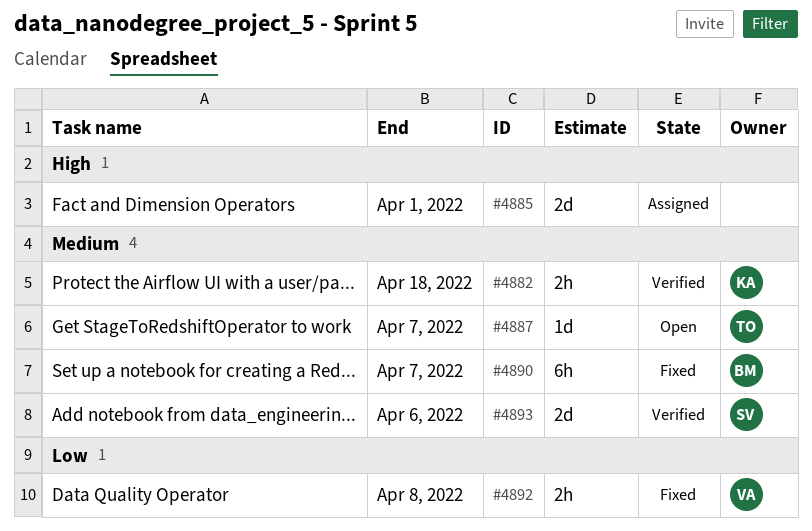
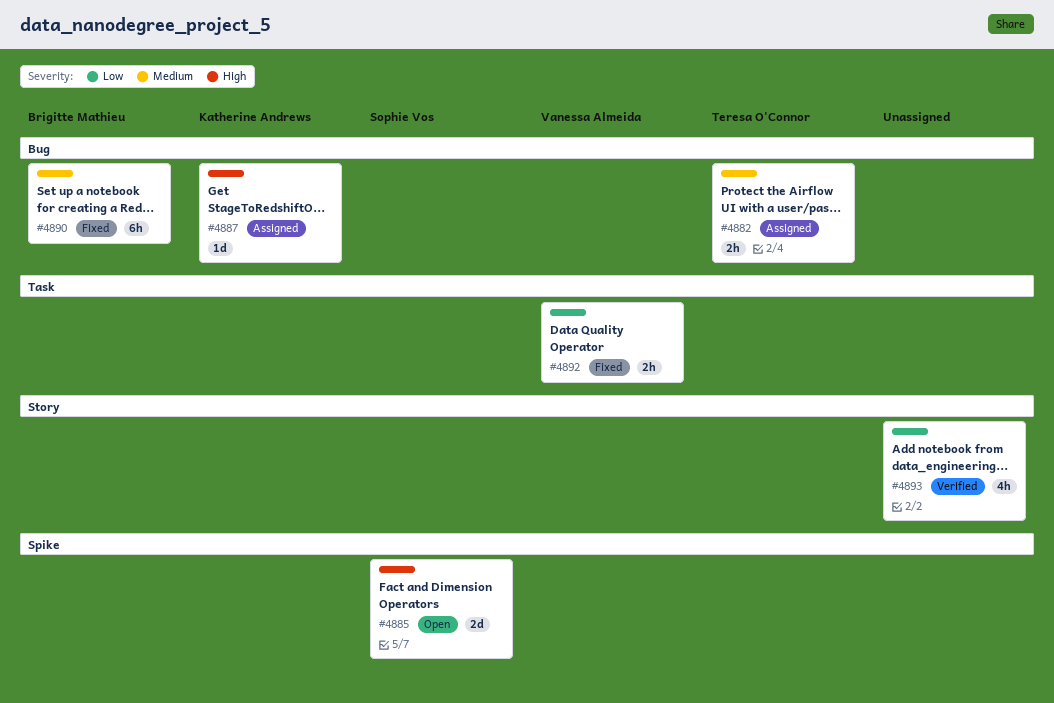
#4882, status: Verified -> Assigned
#4882, owner: Katherine Andrews -> Teresa O'Connor
#4885, status: Assigned -> Open
#4885, owner: none -> Sophie Vos
#4887, status: Open -> Assigned
#4887, owner: Teresa O'Connor -> Katherine Andrews
#4887, priority: Medium -> High
#4893, owner: Sophie Vos -> none
#4893, priority: Medium -> Low
#4893, estimate: 2d -> 4h

